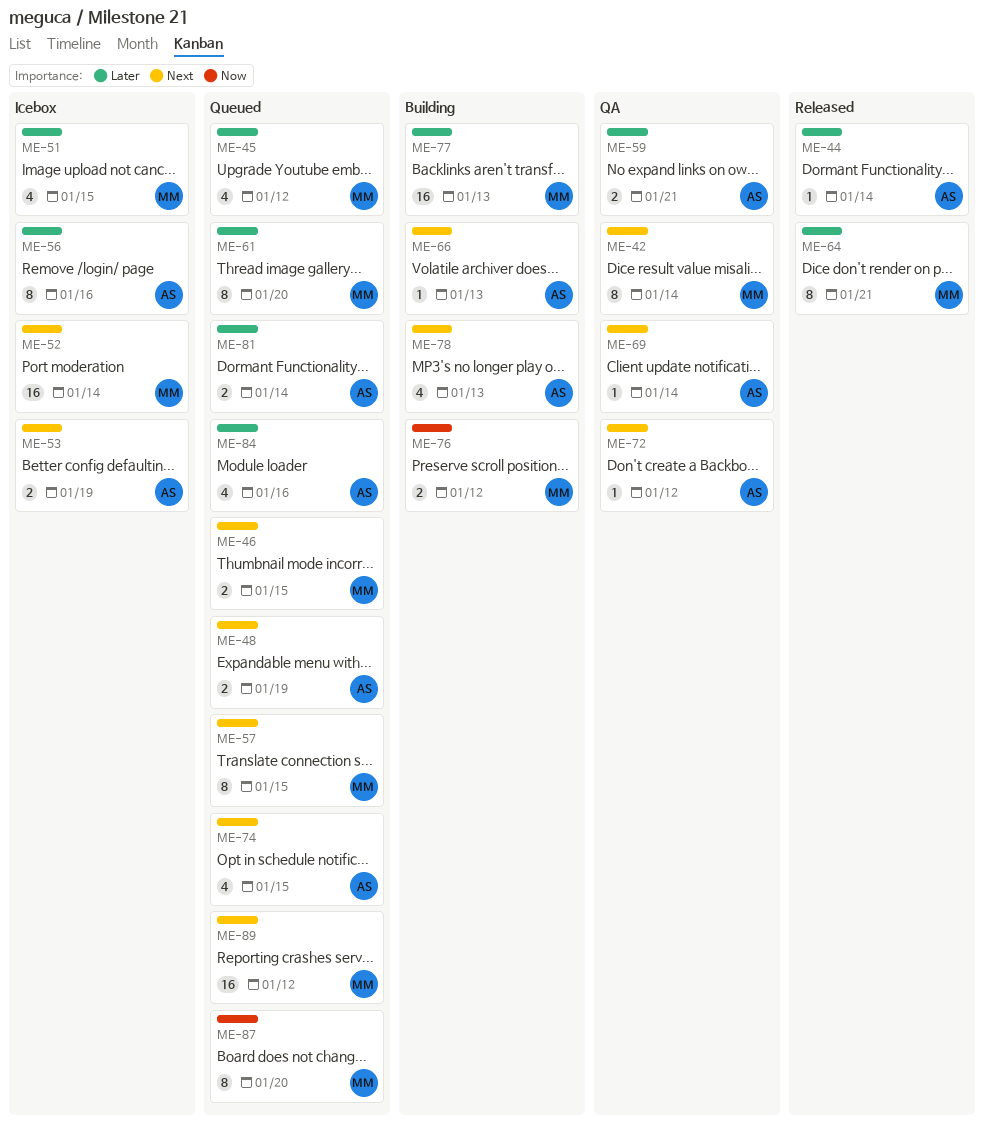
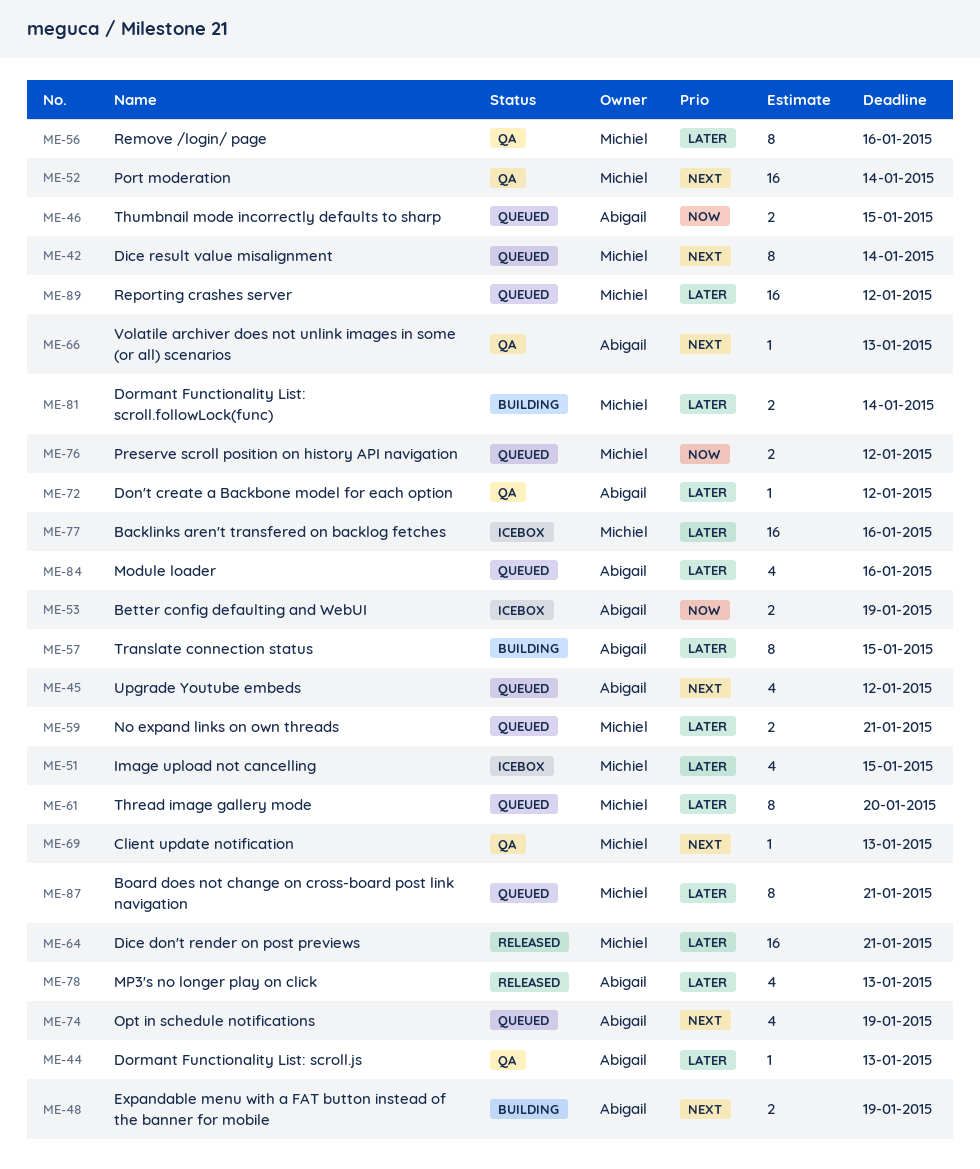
ME-42, status: QA -> Queued
ME-44, status: Released -> QA
ME-44, due: Jan 14 -> Jan 13
ME-45, owner: Michiel -> Abigail
ME-45, priority: Later -> Next
ME-46, owner: Michiel -> Abigail
ME-46, priority: Next -> Now
ME-48, status: Queued -> Building
ME-52, status: Icebox -> QA
ME-53, priority: Next -> Now
ME-56, status: Icebox -> QA
ME-56, owner: Abigail -> Michiel
ME-57, status: Queued -> Building
ME-57, owner: Michiel -> Abigail
ME-57, priority: Next -> Later
ME-59, status: QA -> Queued
ME-59, owner: Abigail -> Michiel
ME-64, estimate: 8 -> 16
ME-66, status: Building -> QA
ME-69, owner: Abigail -> Michiel
ME-69, due: Jan 14 -> Jan 13
ME-72, priority: Next -> Later
ME-74, due: Jan 15 -> Jan 19
ME-76, status: Building -> Queued
ME-77, status: Building -> Icebox
ME-77, due: Jan 13 -> Jan 16
ME-78, status: Building -> Released
ME-78, priority: Next -> Later
ME-81, status: Queued -> Building
ME-81, owner: Abigail -> Michiel
ME-87, priority: Now -> Later
ME-87, due: Jan 20 -> Jan 21
ME-89, priority: Next -> Later

